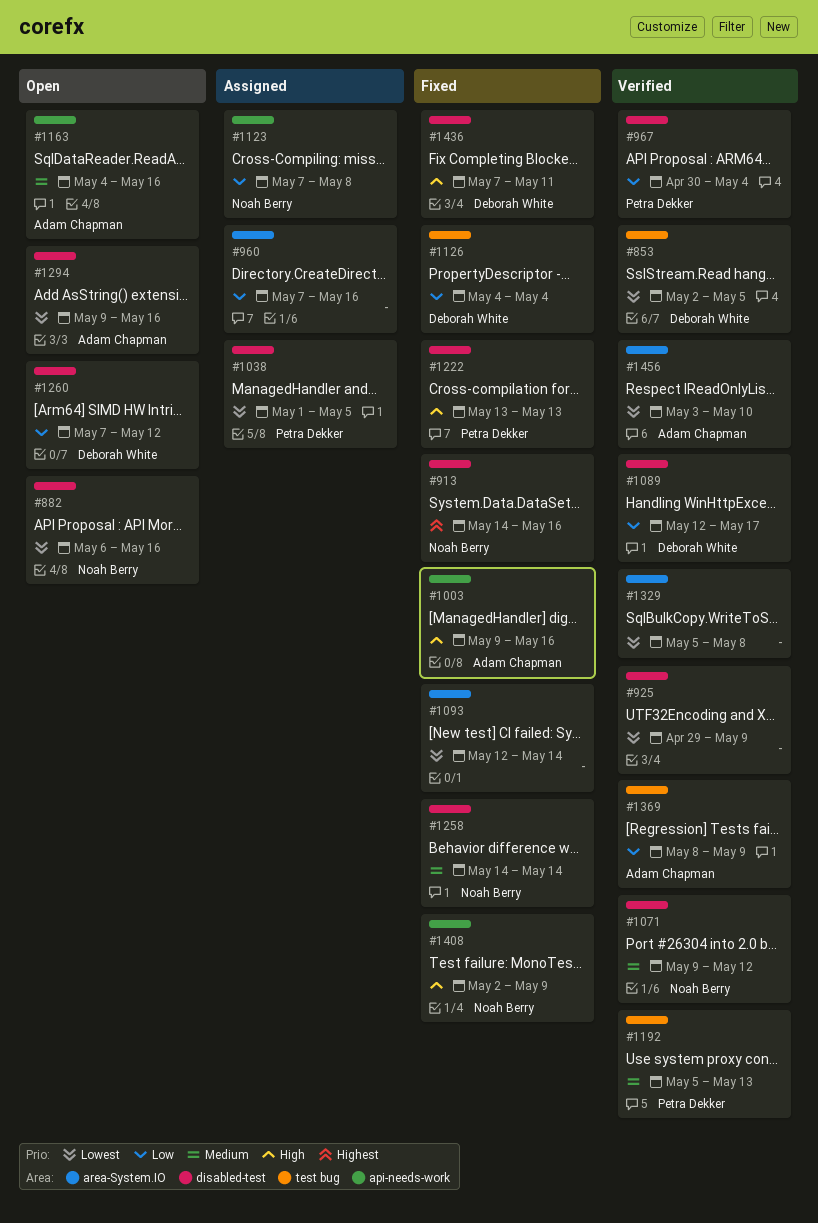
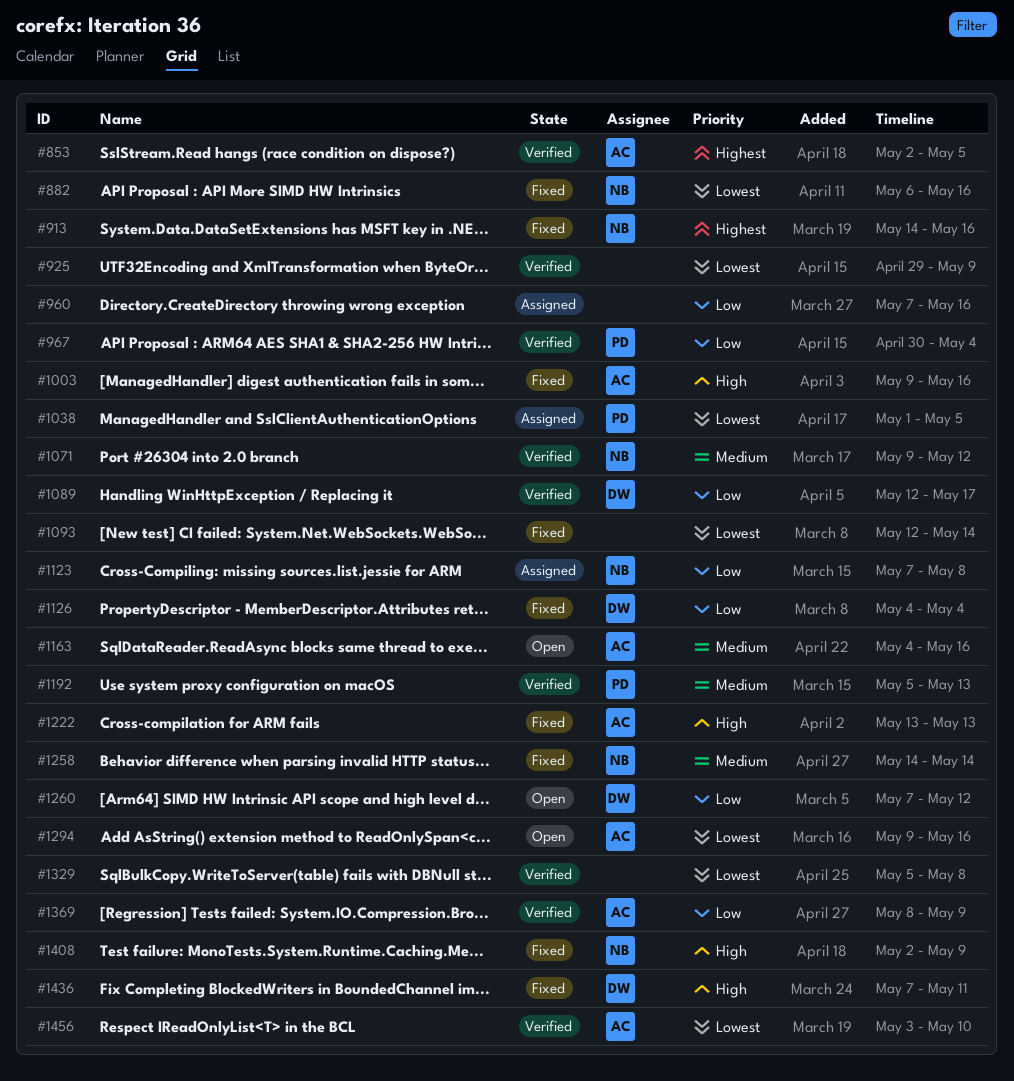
#853, owner: Deborah White -> Adam Chapman
#853, priority: Lowest -> Highest
#882, status: Open -> Fixed
#1222, owner: Petra Dekker -> Adam Chapman

